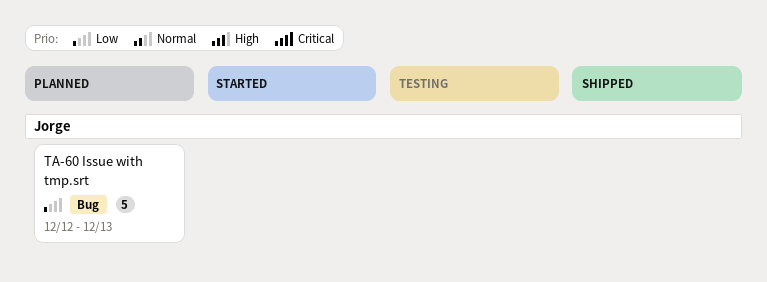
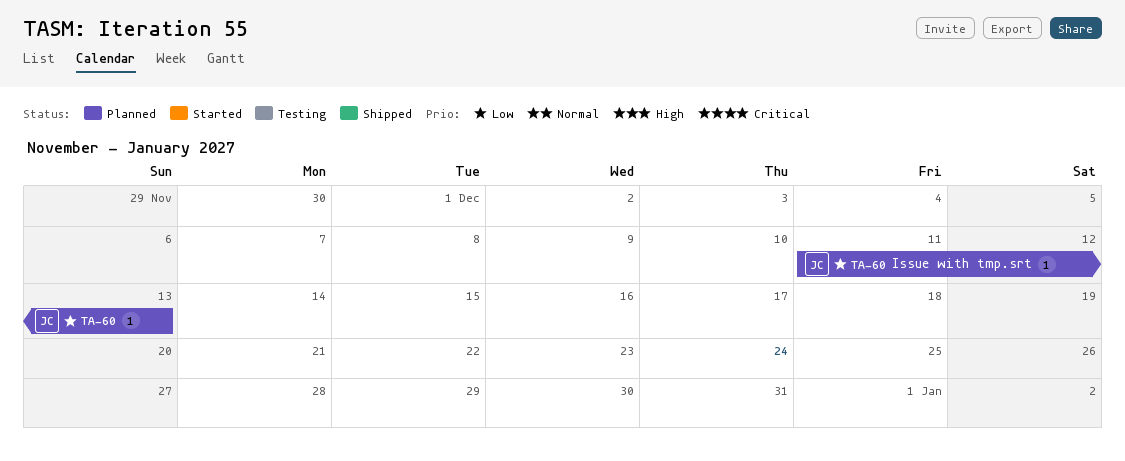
TA-60, estimate: 5 -> 1
TA-60, start: Dec 12 -> Dec 11

